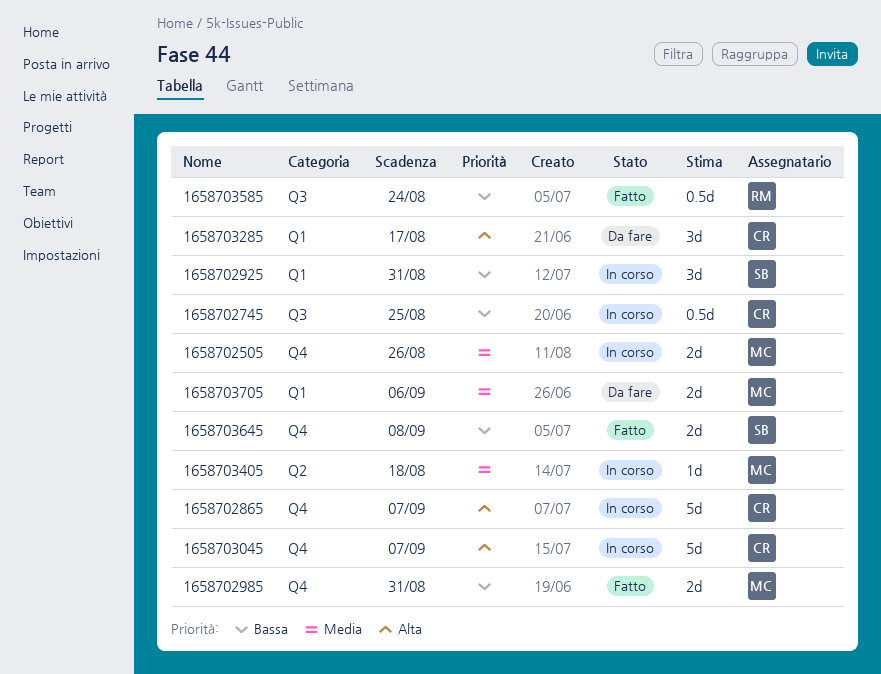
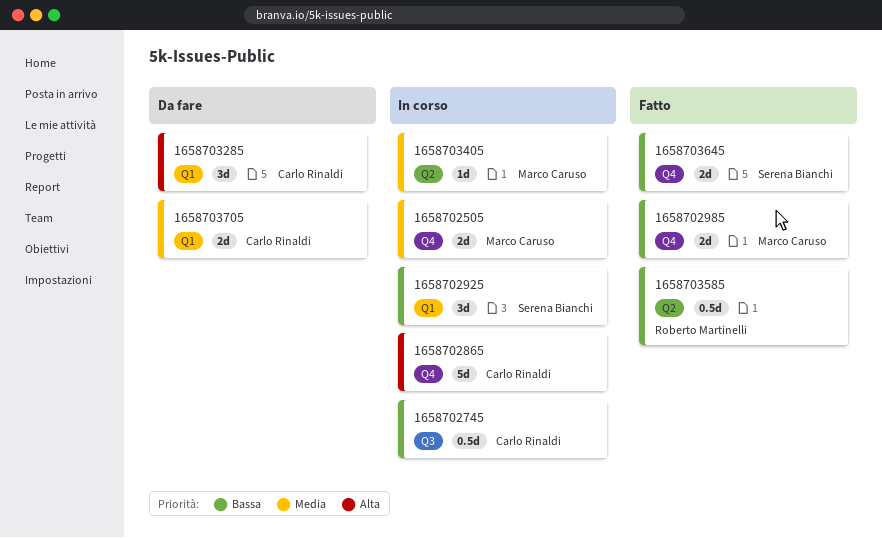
1658703045: present -> none
1658703585, label: Q3 -> Q2
1658703705, owner: Marco Caruso -> Carlo Rinaldi

